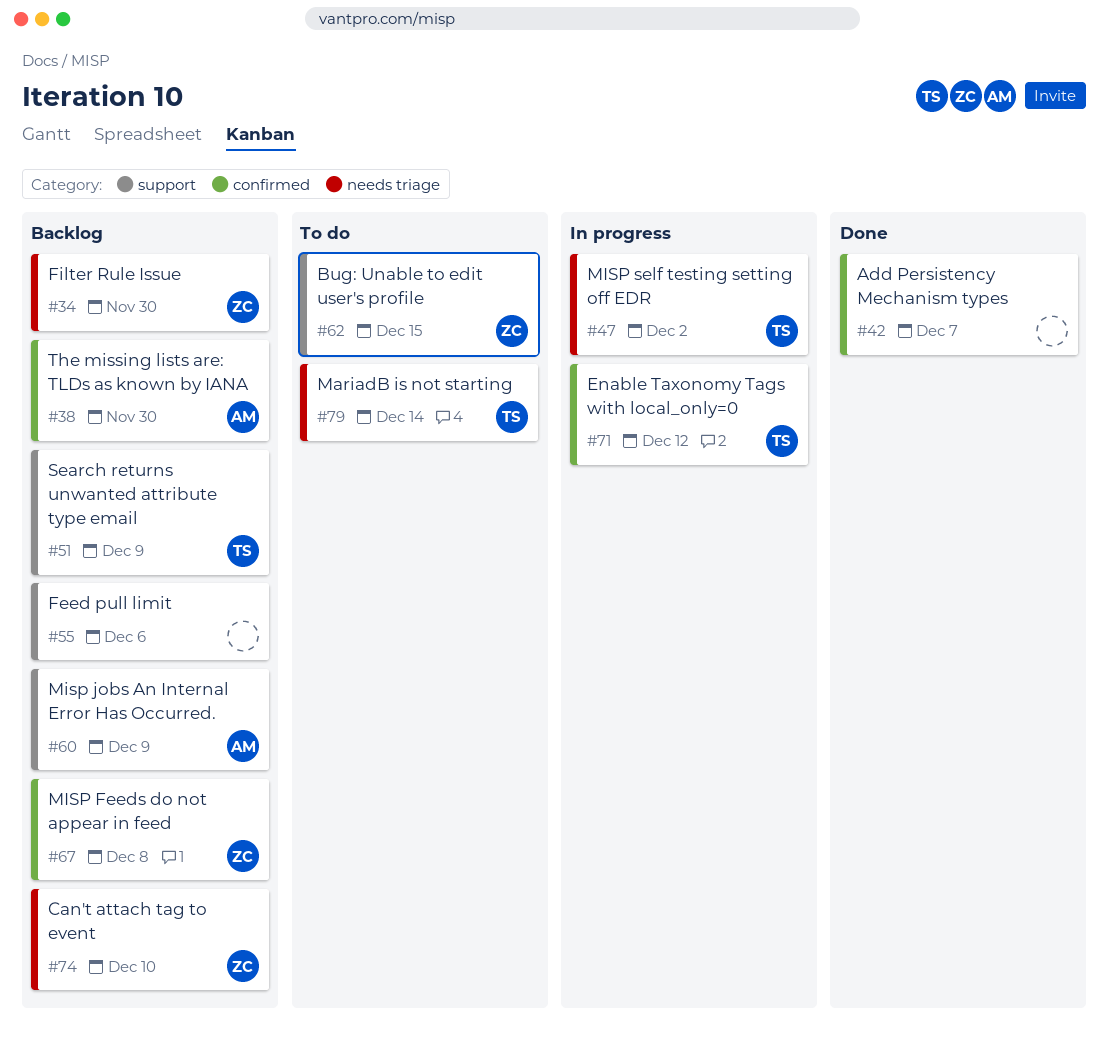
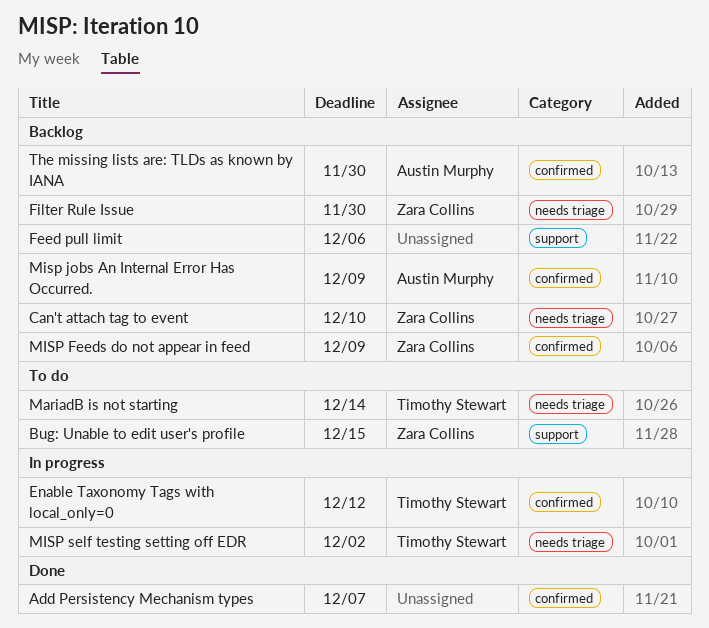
MISP Feeds do not appear in feed, due: Dec 8 -> Dec 9
Misp jobs An Internal Error Has Occurred., label: support -> confirmed
Search returns unwanted attribute type email: present -> none

